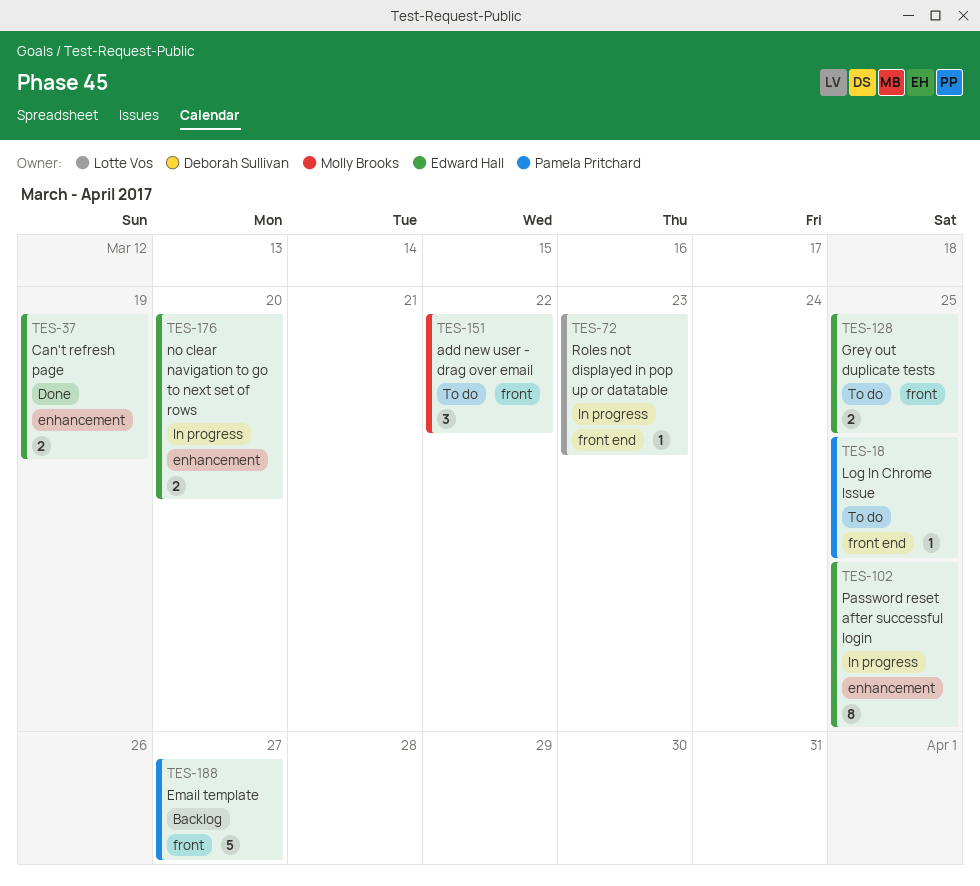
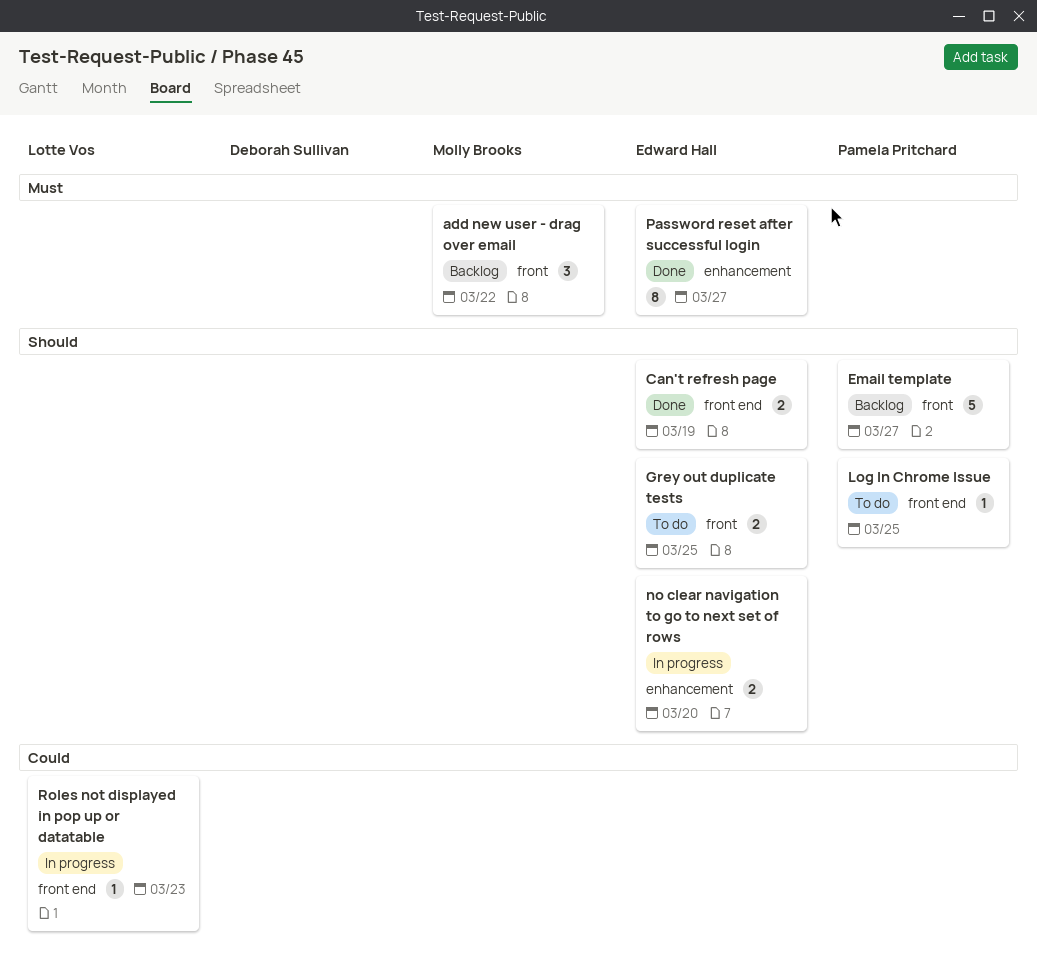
add new user - drag over email, status: To do -> Backlog
Can't refresh page, label: enhancement -> front end
Password reset after successful login, status: In progress -> Done
Password reset after successful login, due: Mar 25 -> Mar 27

